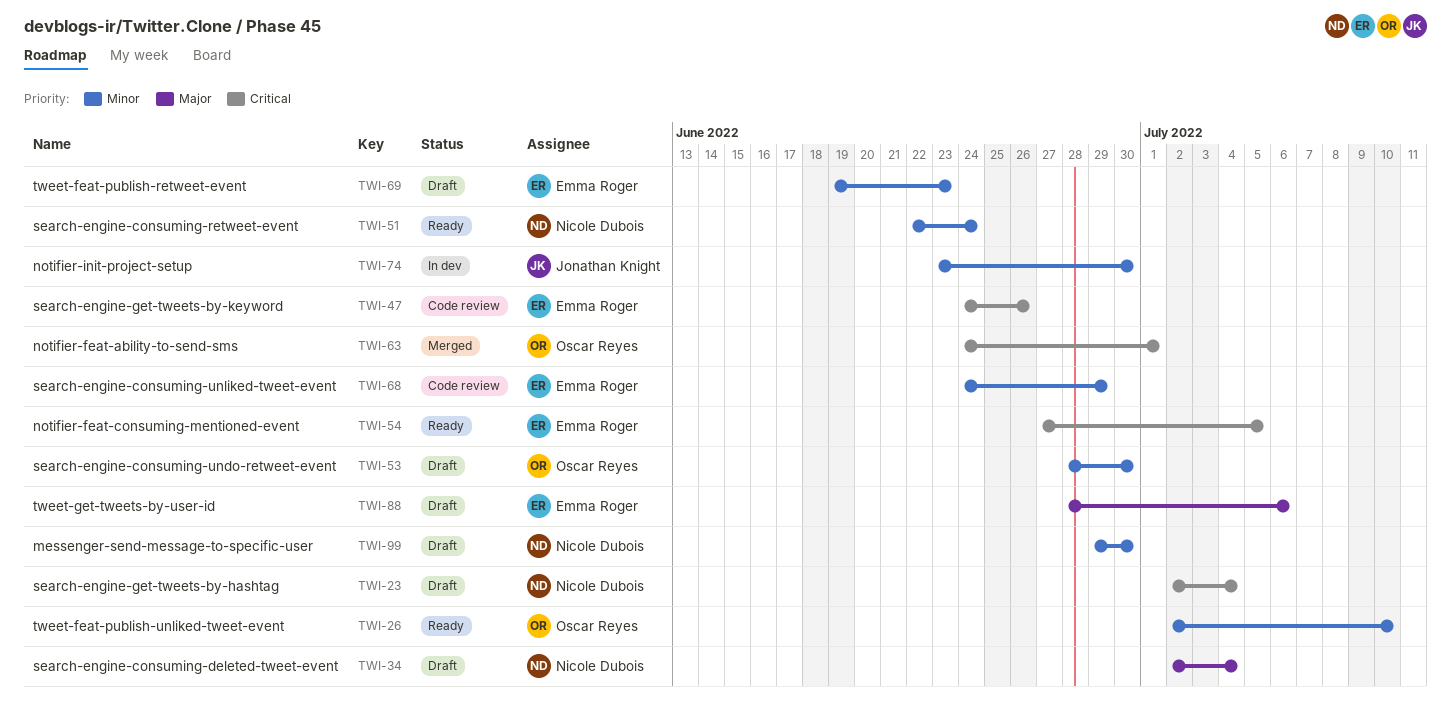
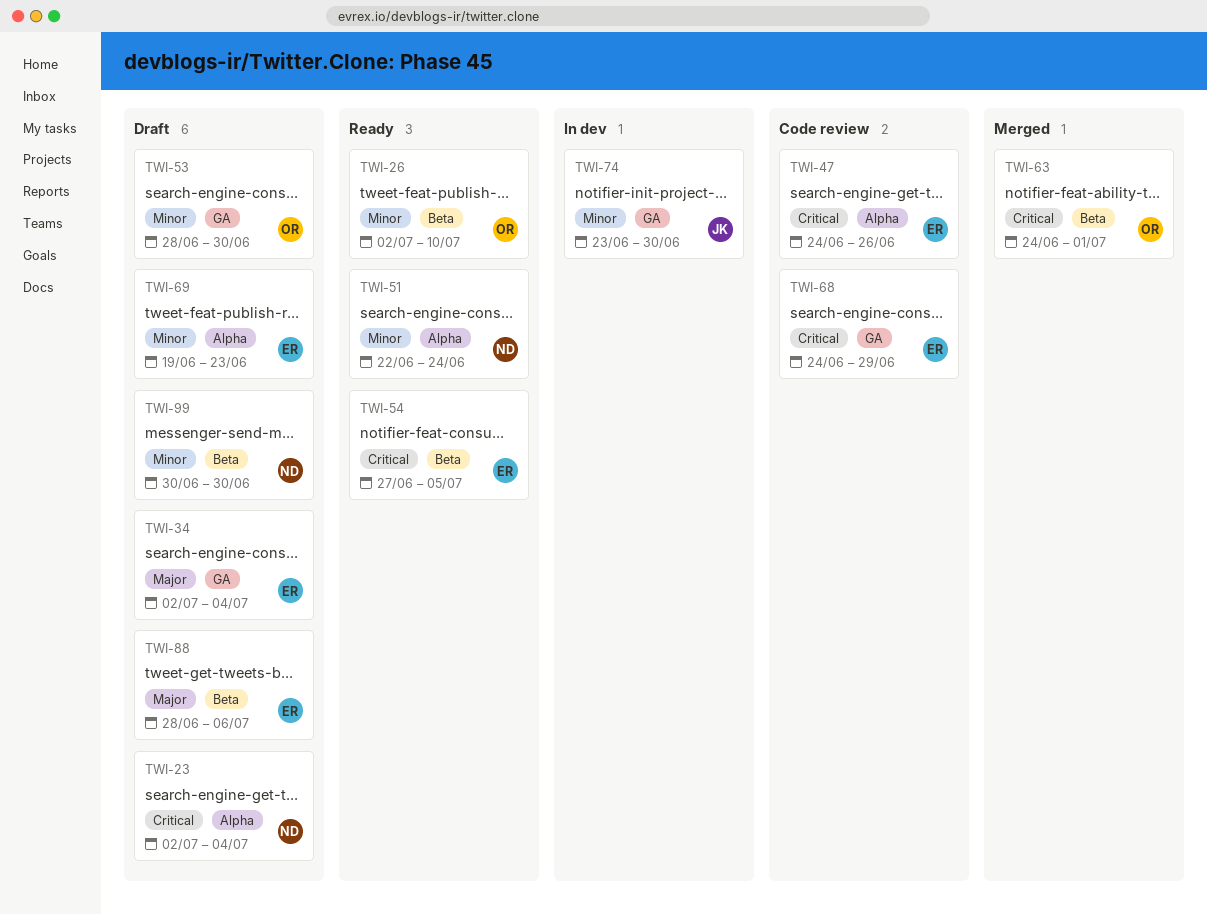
TWI-34, owner: Nicole Dubois -> Emma Roger
TWI-68, priority: Minor -> Critical
TWI-99, start: Jun 29 -> Jun 30

